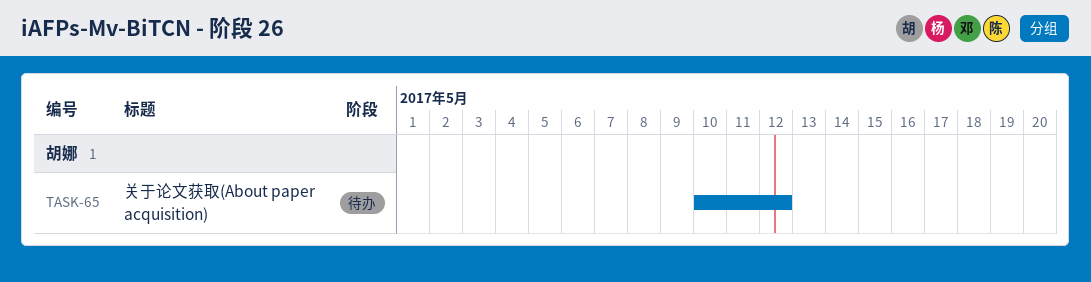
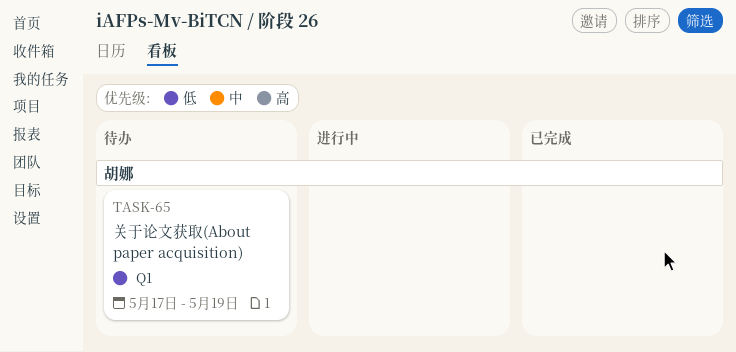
TASK-65, start: May 10 -> May 17
TASK-65, due: May 12 -> May 19

